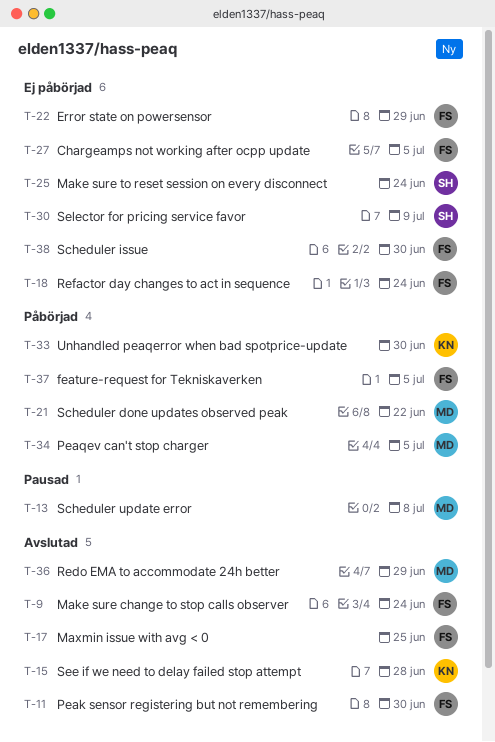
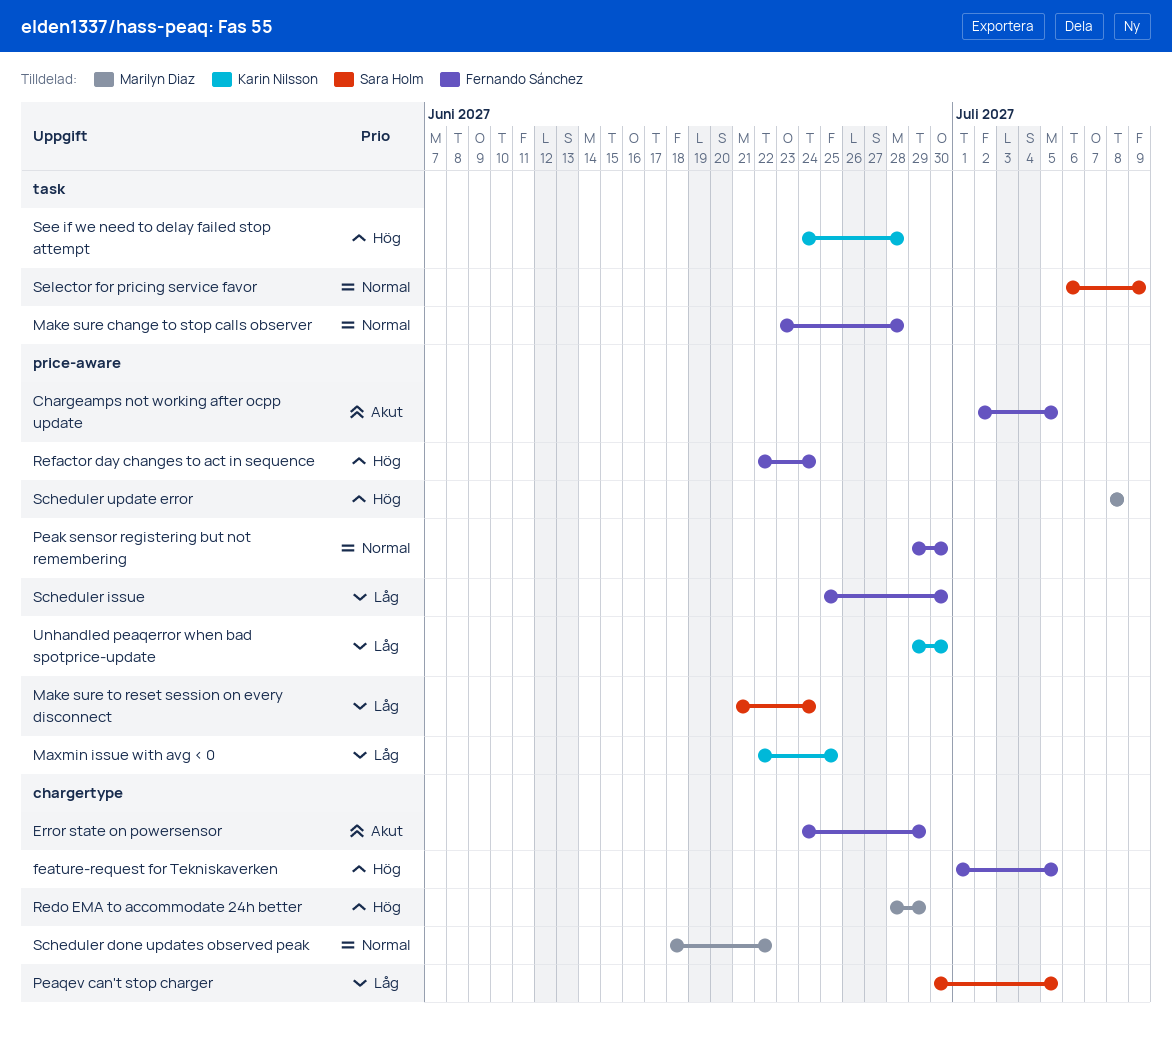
Make sure change to stop calls observer, due: Jun 24 -> Jun 28
Maxmin issue with avg < 0, owner: Fernando Sánchez -> Karin Nilsson
Peaqev can't stop charger, owner: Marilyn Diaz -> Sara Holm

